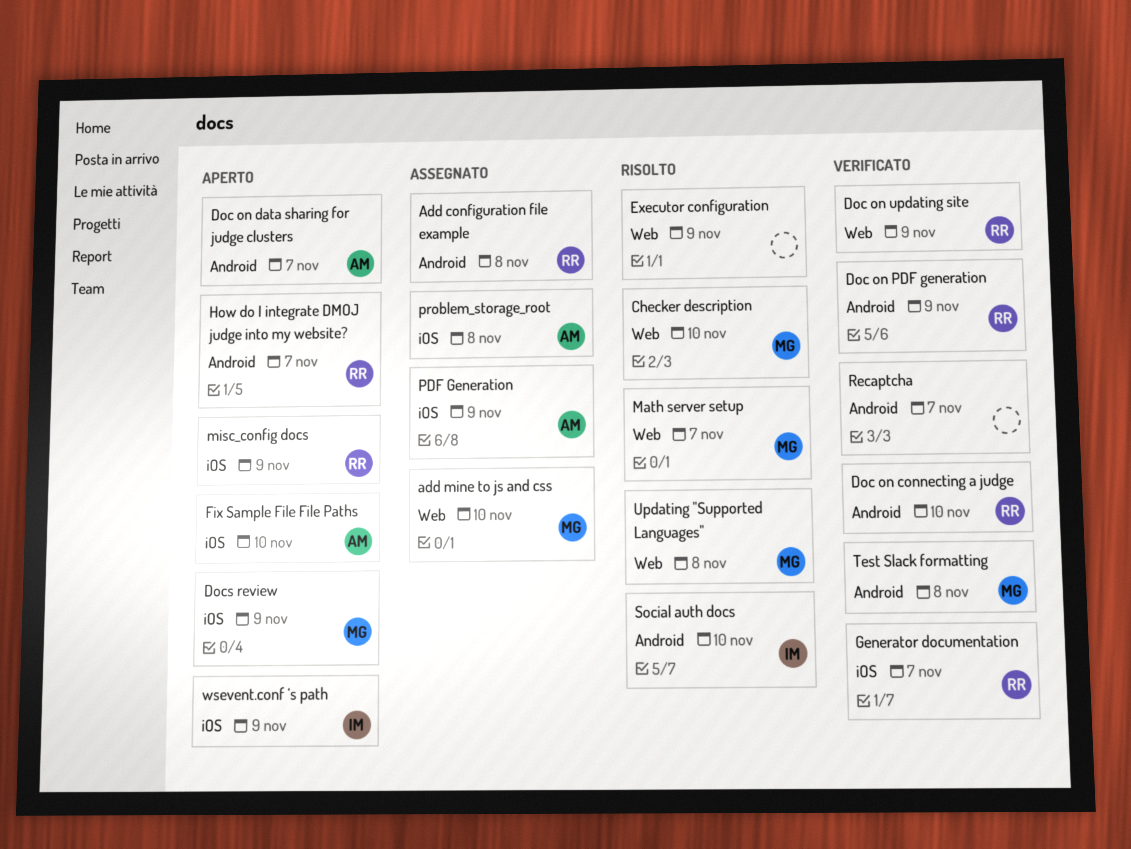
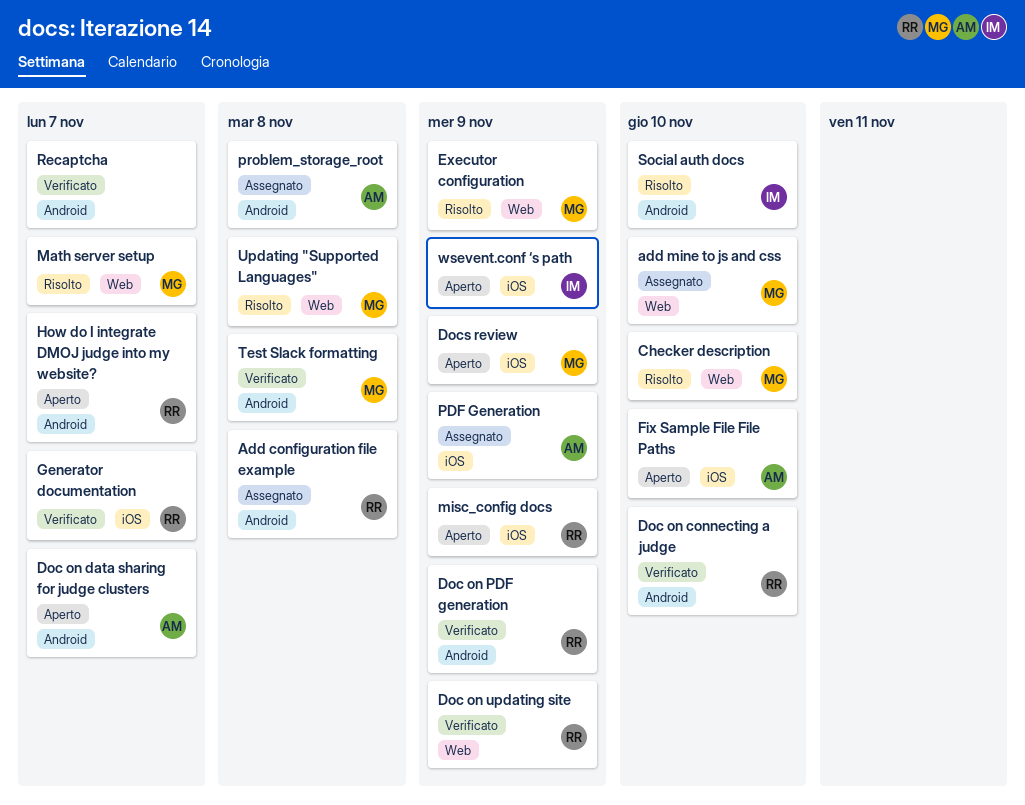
Executor configuration, owner: none -> MG
problem_storage_root, label: iOS -> Android

